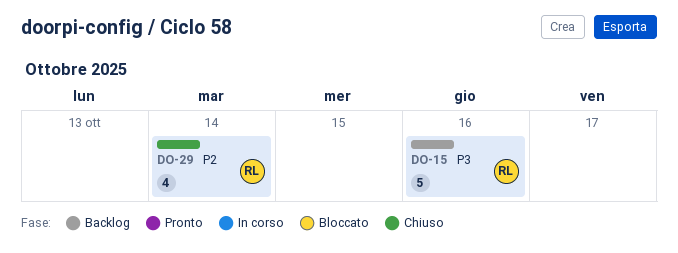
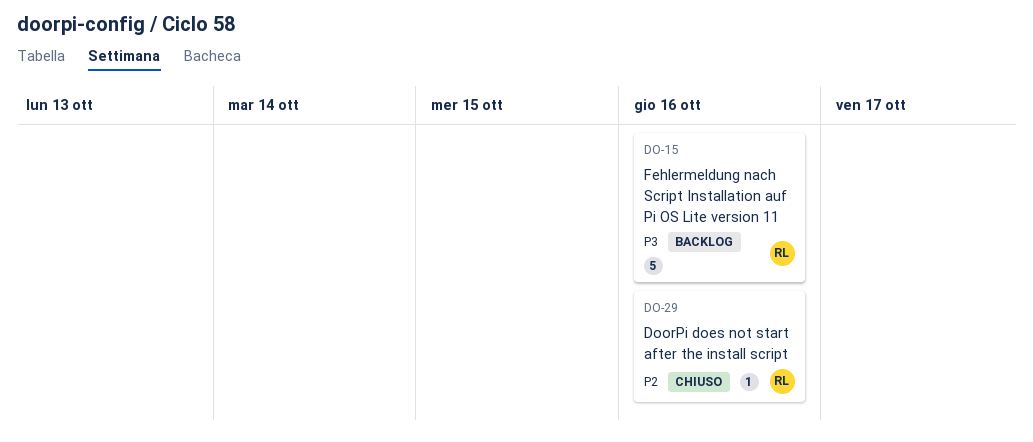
DO-29, estimate: 4 -> 1
DO-29, due: Oct 14 -> Oct 16

